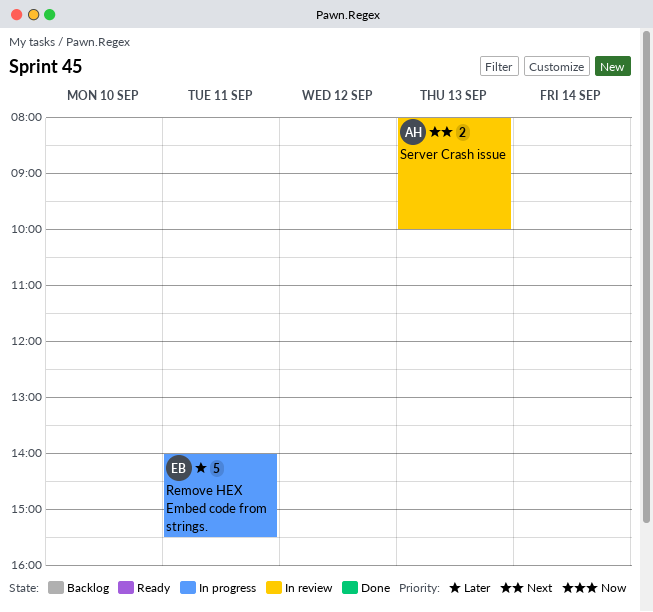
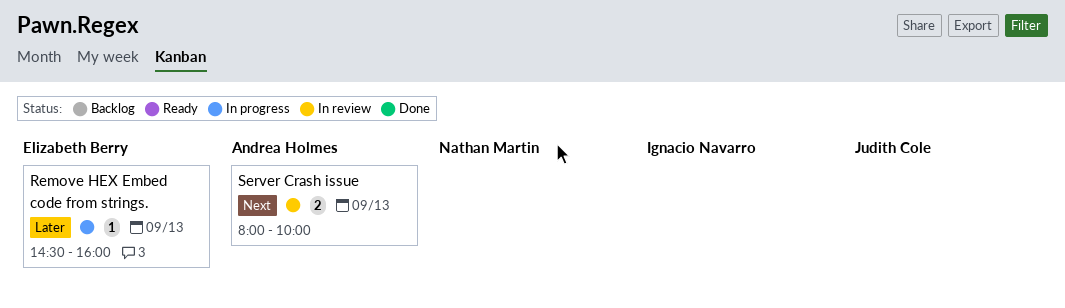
Remove HEX Embed code from strings., estimate: 5 -> 1
Remove HEX Embed code from strings., day: Sep 11 -> Sep 13
Remove HEX Embed code from strings., begins: 14:00 -> 14:30
Remove HEX Embed code from strings., ends: 15:30 -> 16:00

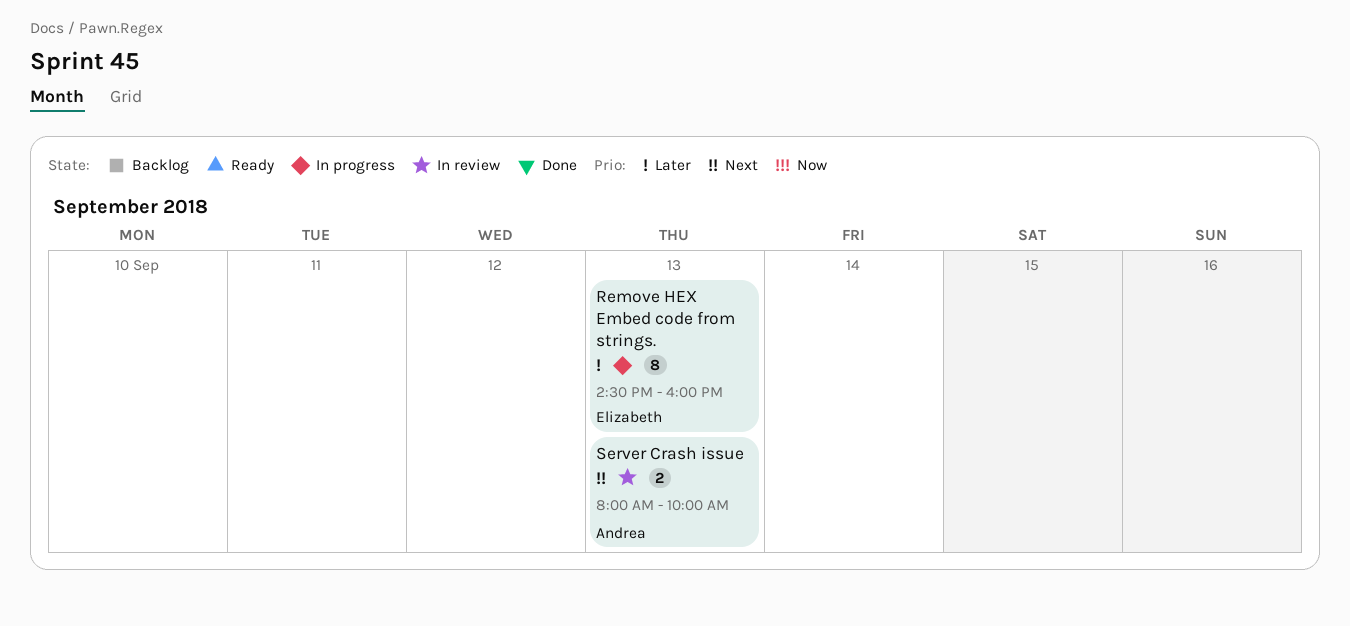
Remove HEX Embed code from strings., estimate: 1 -> 8

